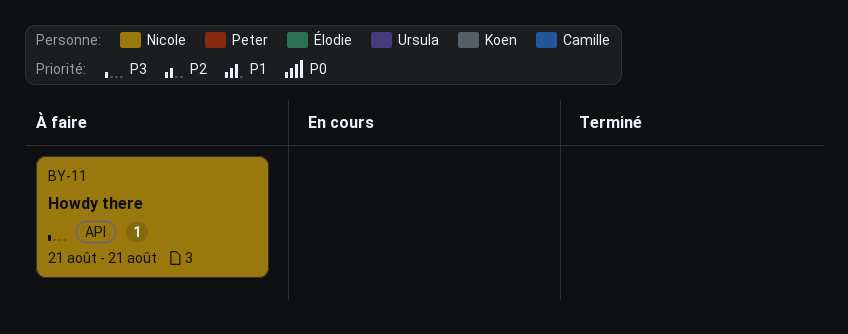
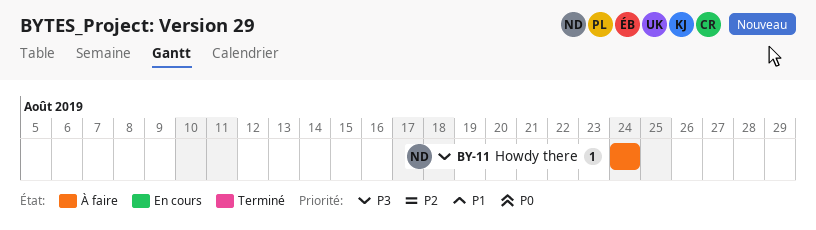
BY-11, start: Aug 21 -> Aug 24
BY-11, due: Aug 21 -> Aug 24

